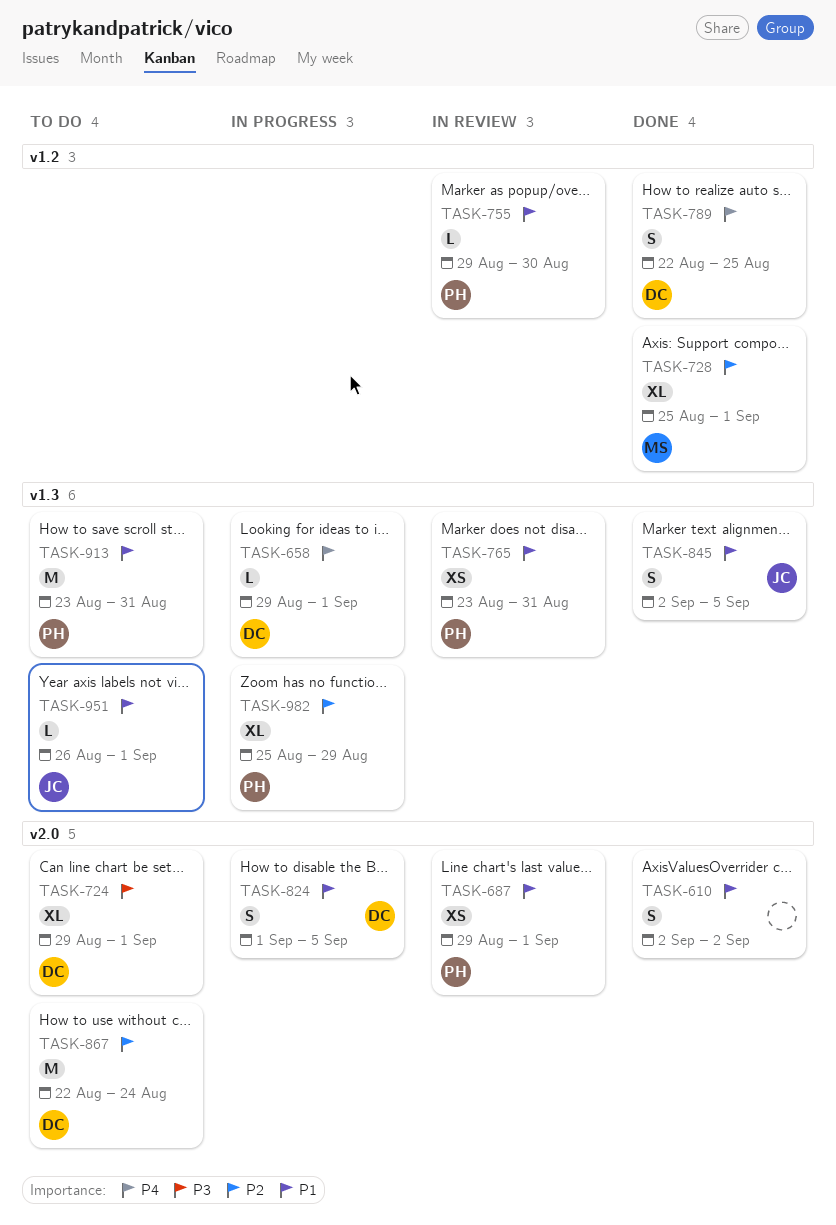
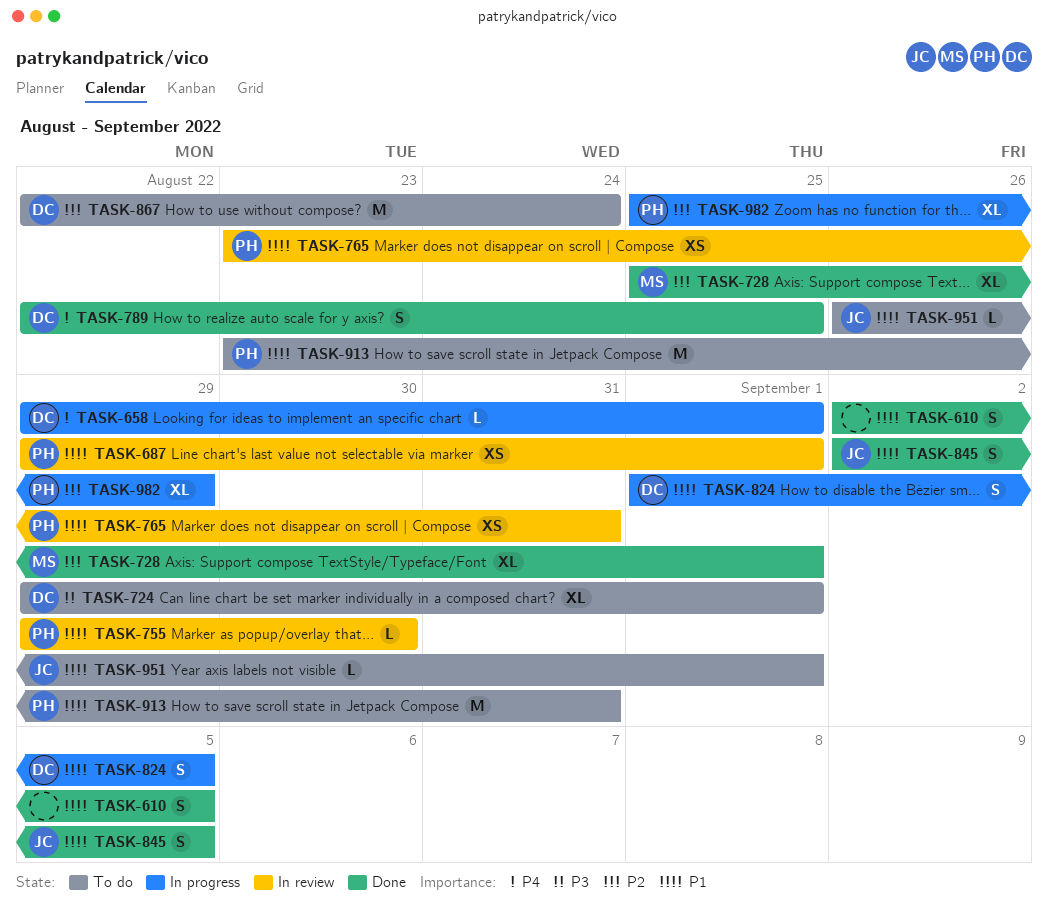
TASK-610, due: Sep 2 -> Sep 5

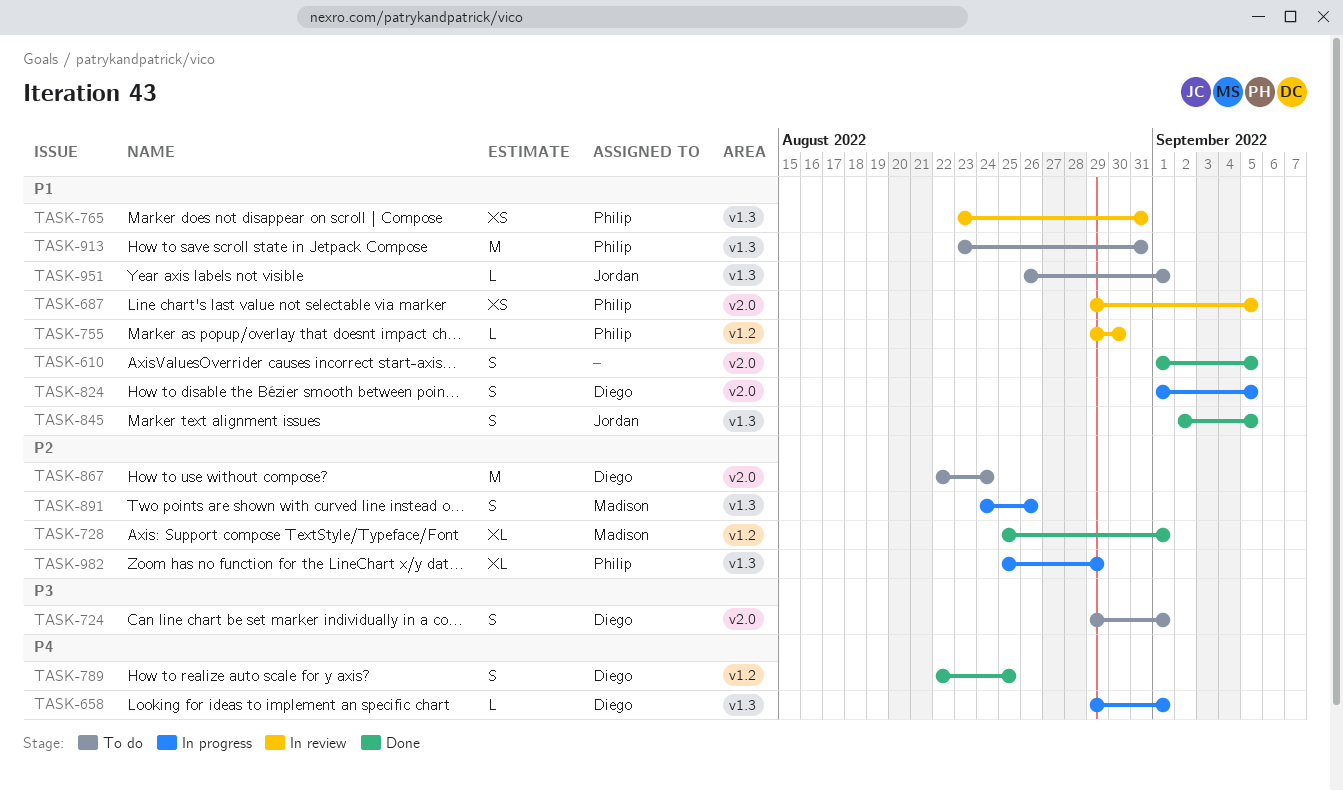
TASK-610, start: Sep 2 -> Sep 1
TASK-687, due: Sep 1 -> Sep 5
TASK-724, estimate: XL -> S
TASK-891: none -> present

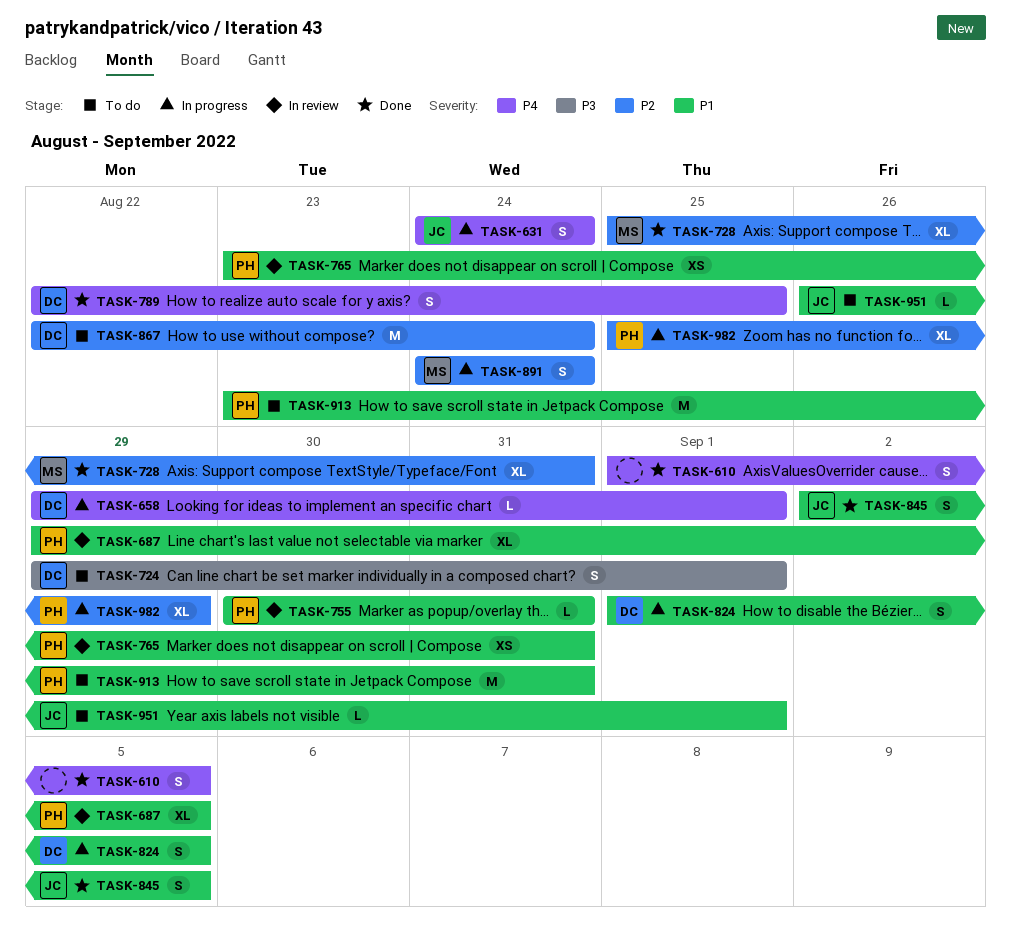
TASK-610, priority: P1 -> P4
TASK-631: none -> present
TASK-687, estimate: XS -> XL
TASK-728, due: Sep 1 -> Aug 31
TASK-755, start: Aug 29 -> Aug 30
TASK-755, due: Aug 30 -> Aug 31
TASK-891, due: Aug 26 -> Aug 24

